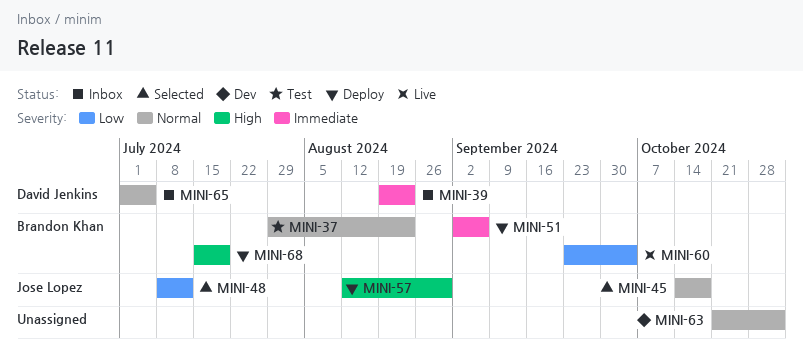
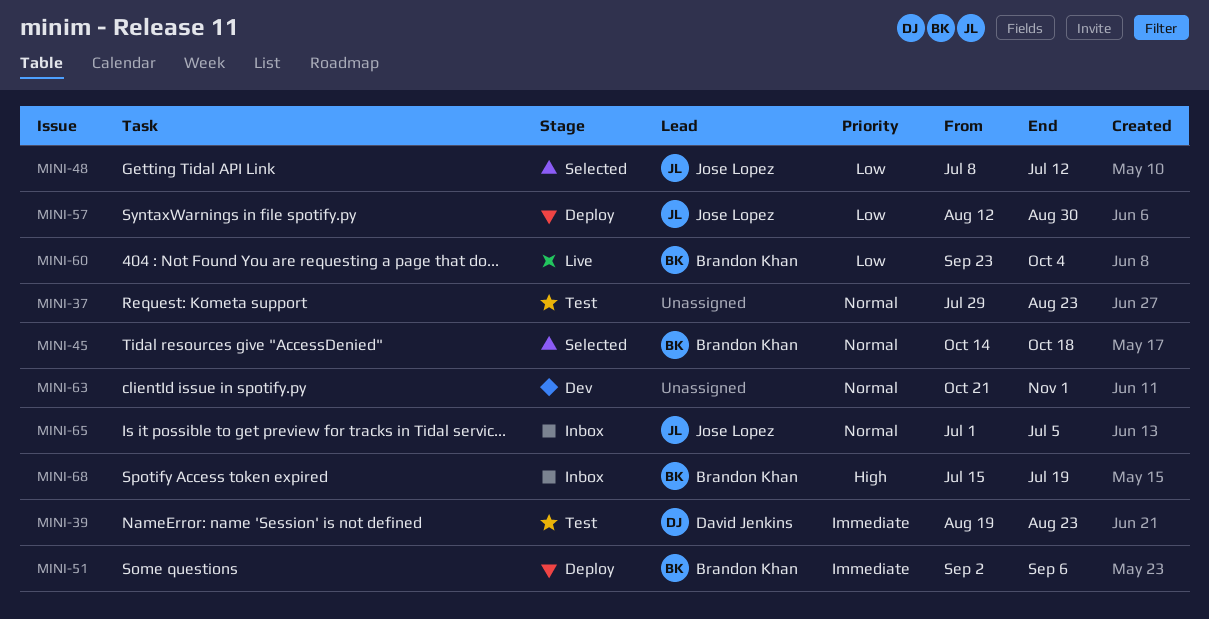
MINI-37, owner: Brandon Khan -> none
MINI-39, status: Inbox -> Test
MINI-45, owner: Jose Lopez -> Brandon Khan
MINI-57, priority: High -> Low
MINI-65, owner: David Jenkins -> Jose Lopez
MINI-68, status: Deploy -> Inbox

